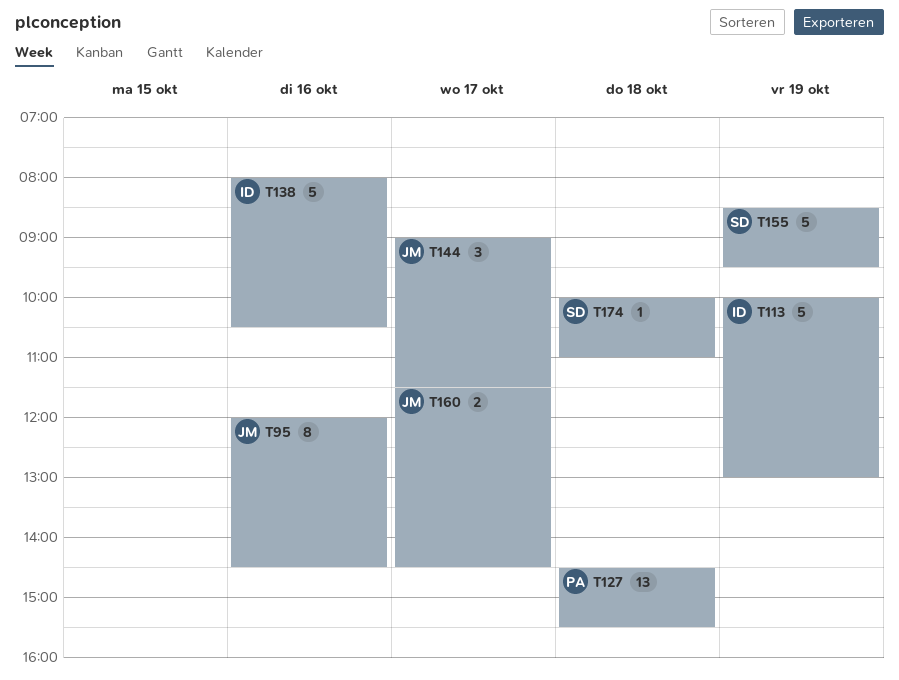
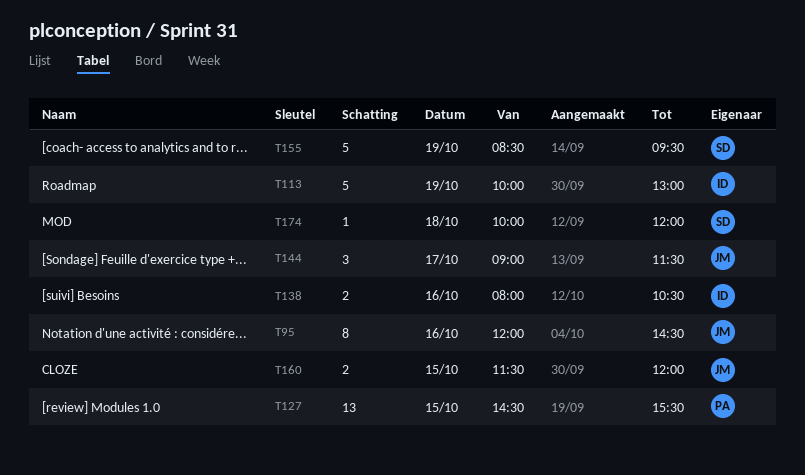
T127, day: Oct 18 -> Oct 15
T138, estimate: 5 -> 2
T160, day: Oct 17 -> Oct 15
T160, ends: 14:30 -> 12:00
T174, ends: 11:00 -> 12:00

